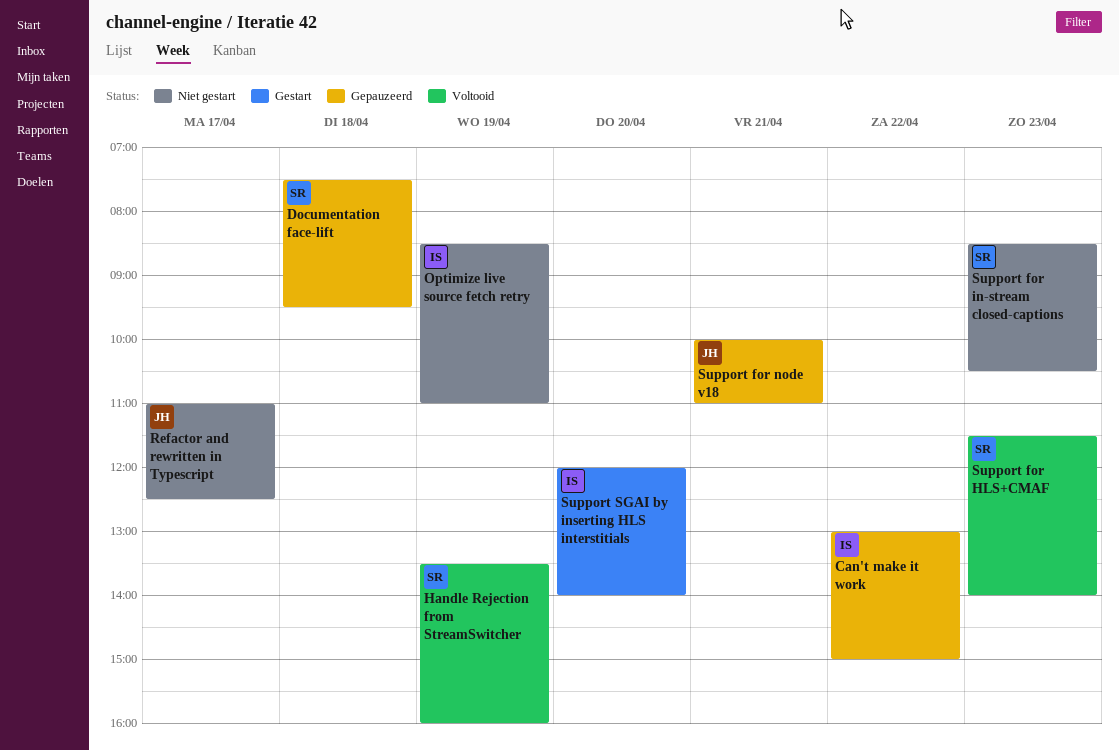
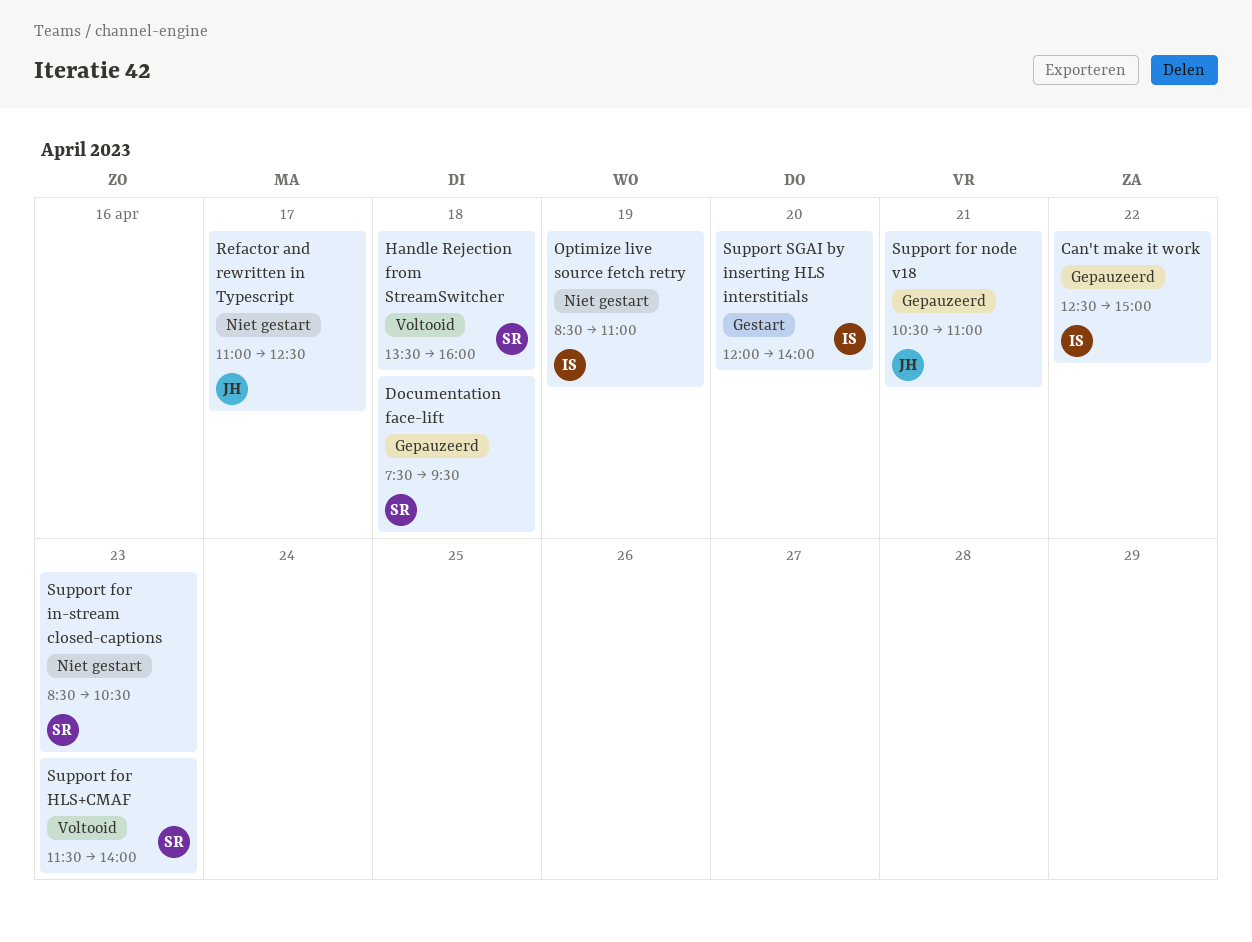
Can't make it work, begins: 13:00 -> 12:30
Handle Rejection from StreamSwitcher, day: Apr 19 -> Apr 18
Support for node v18, begins: 10:00 -> 10:30

